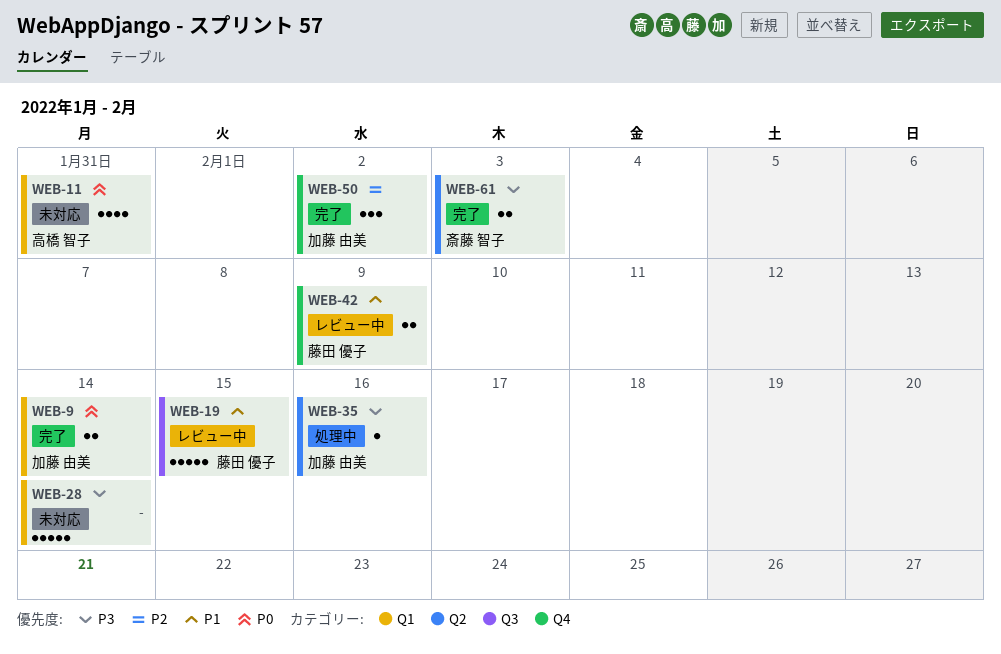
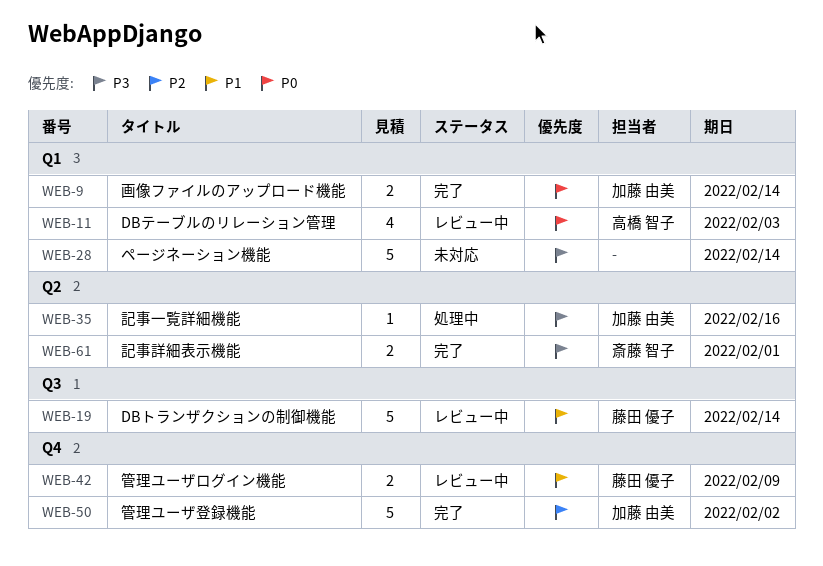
WEB-11, status: 未対応 -> レビュー中
WEB-11, due: Jan 31 -> Feb 3
WEB-19, due: Feb 15 -> Feb 14
WEB-50, estimate: 3 -> 5
WEB-61, due: Feb 3 -> Feb 1

